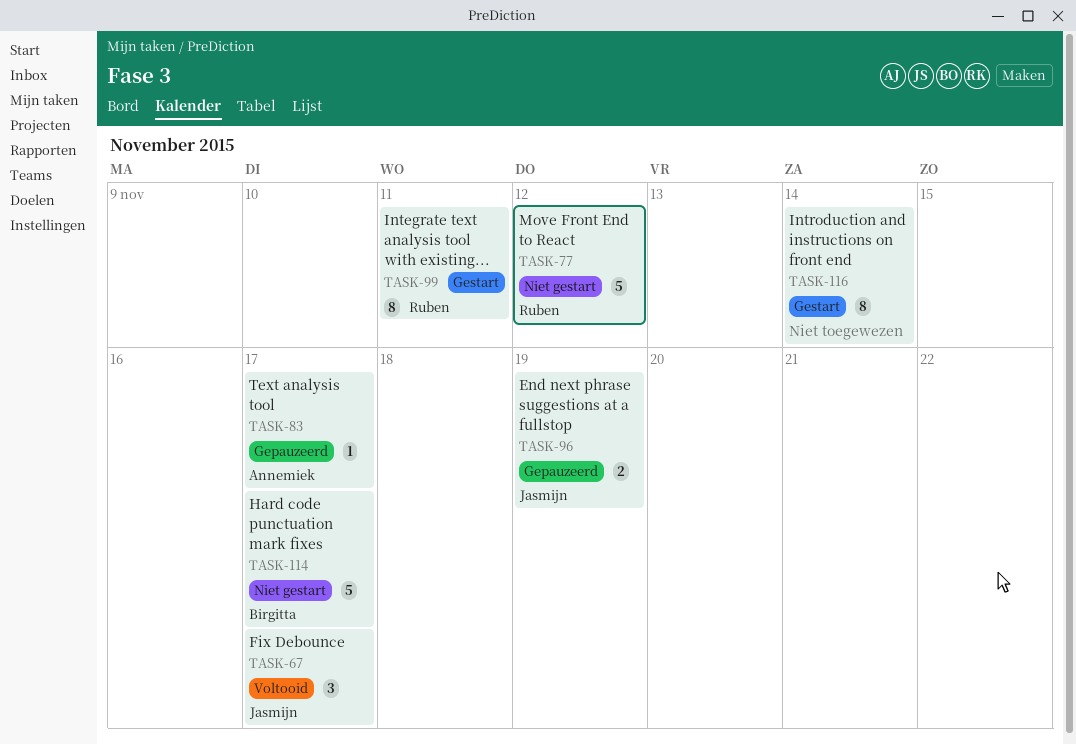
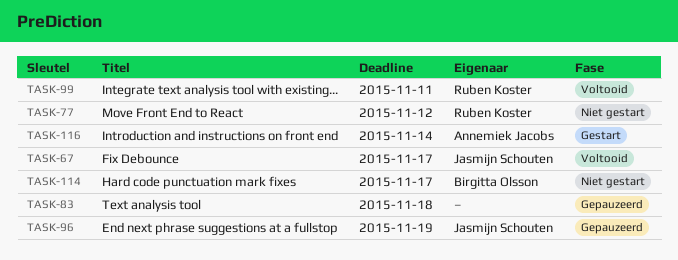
TASK-83, owner: Annemiek Jacobs -> none
TASK-83, due: Nov 17 -> Nov 18
TASK-99, status: Gestart -> Voltooid
TASK-116, owner: none -> Annemiek Jacobs

